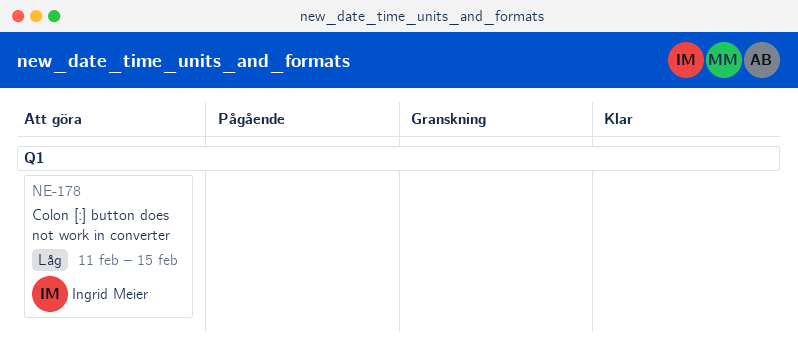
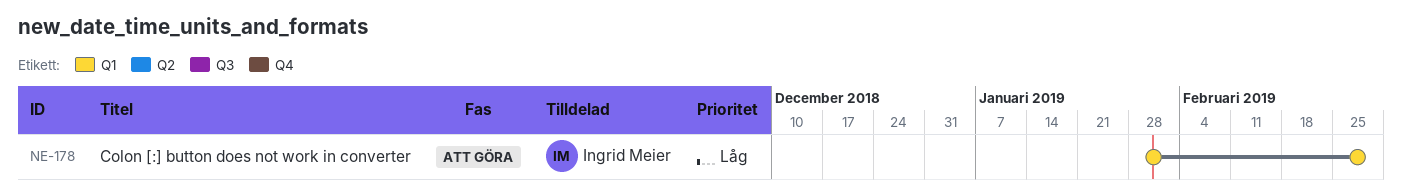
NE-178, start: Feb 11 -> Jan 28
NE-178, due: Feb 15 -> Mar 1

